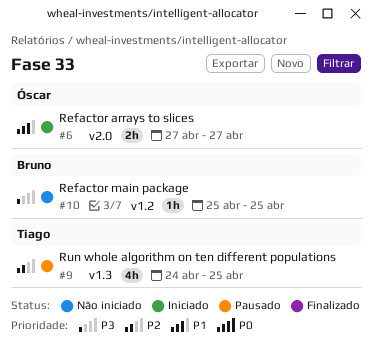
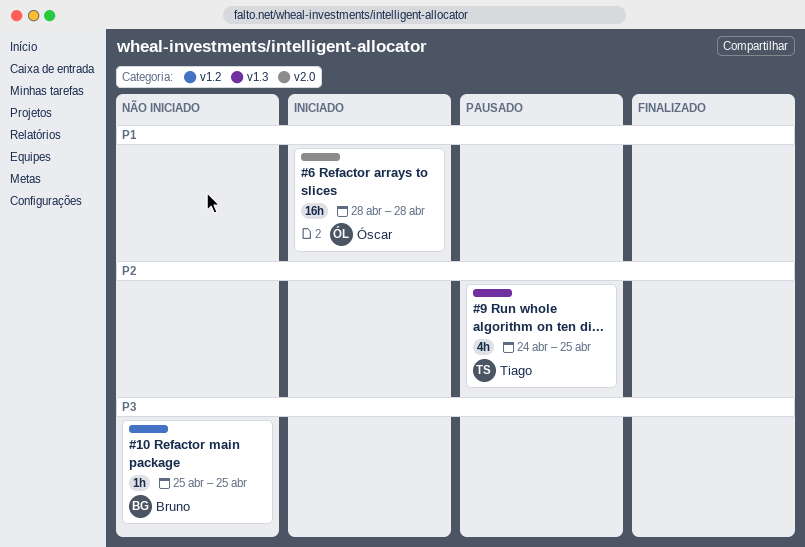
#6, estimate: 2h -> 16h
#6, start: Apr 27 -> Apr 28
#6, due: Apr 27 -> Apr 28

